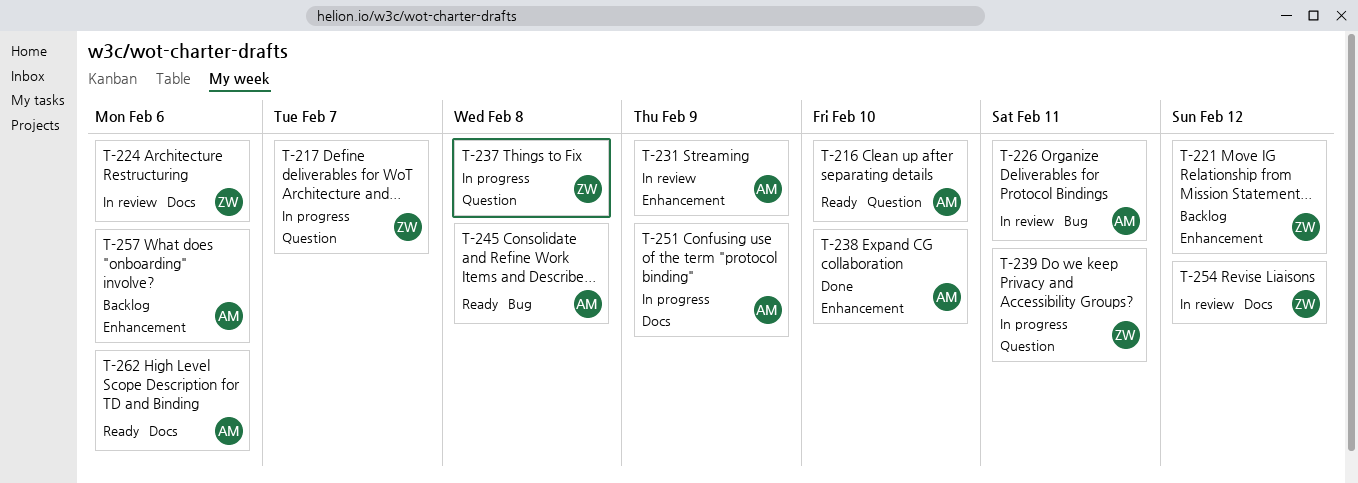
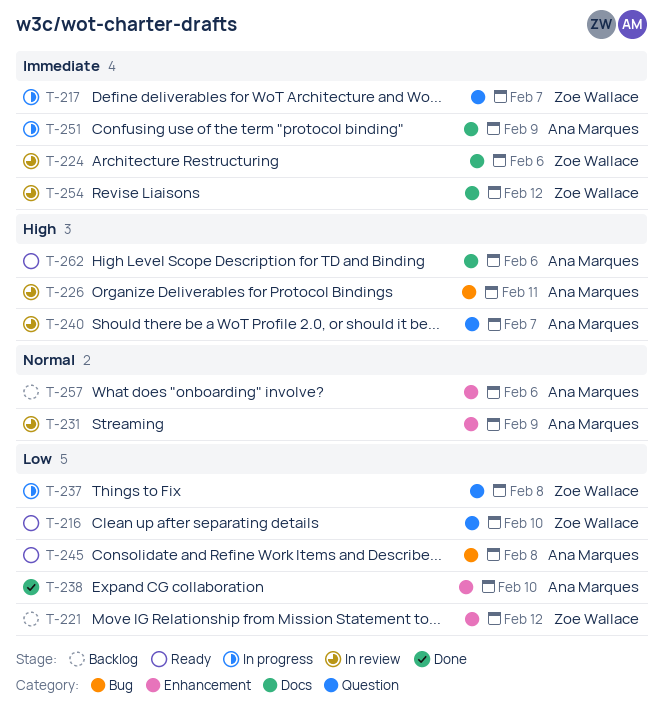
T-216, owner: Ana Marques -> Zoe Wallace
T-239: present -> none
T-240: none -> present

